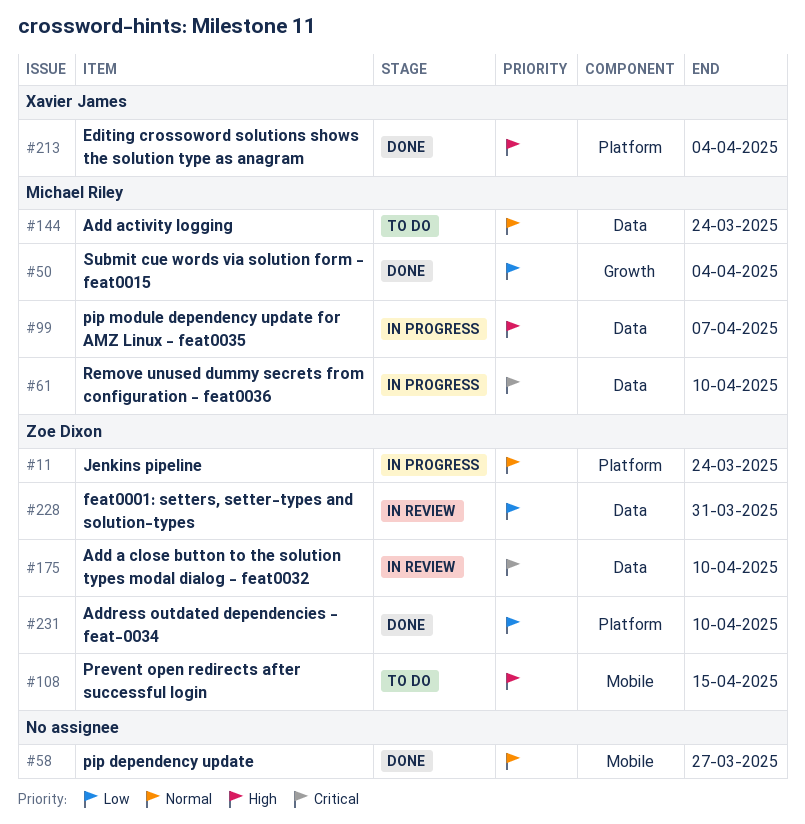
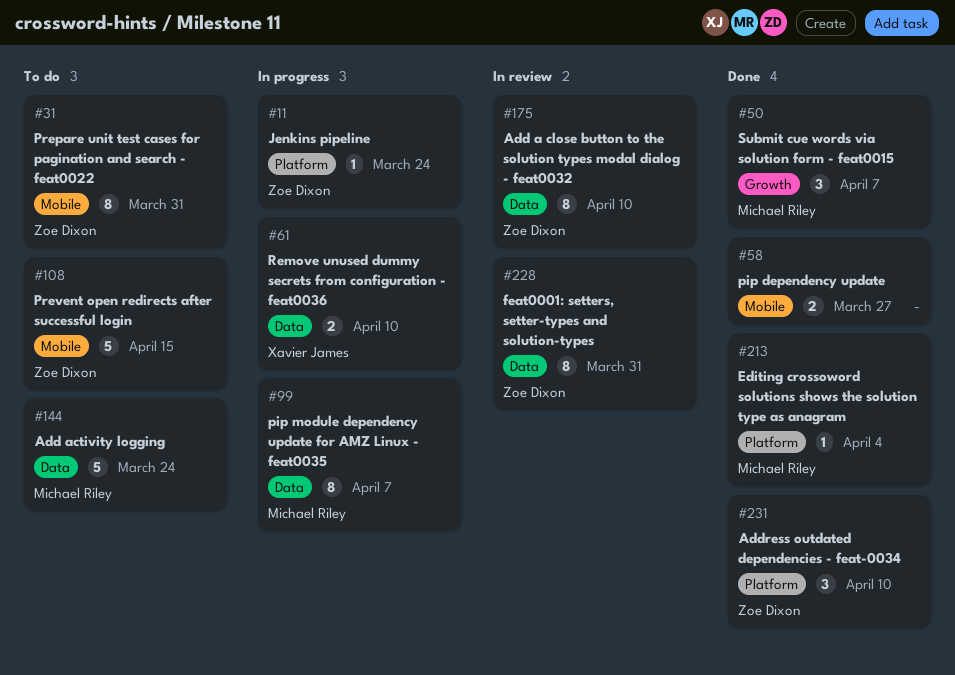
#31: none -> present
#50, due: Apr 4 -> Apr 7
#61, owner: Michael Riley -> Xavier James
#213, owner: Xavier James -> Michael Riley

